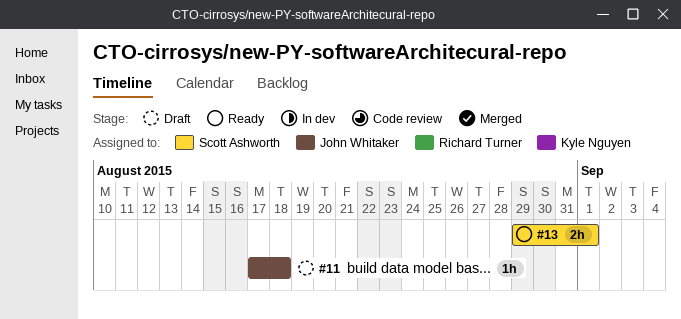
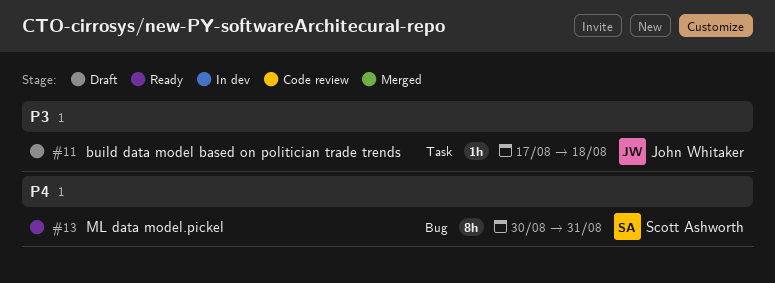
#13, estimate: 2h -> 8h
#13, start: Aug 29 -> Aug 30
#13, due: Sep 1 -> Aug 31

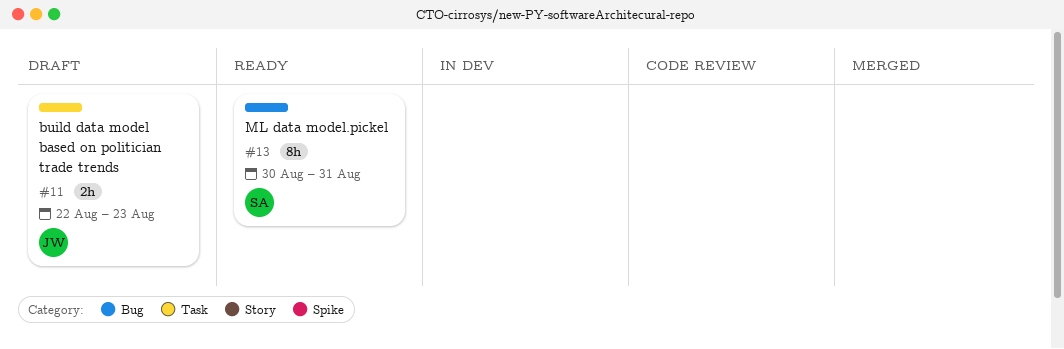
#11, estimate: 1h -> 2h
#11, start: Aug 17 -> Aug 22
#11, due: Aug 18 -> Aug 23

